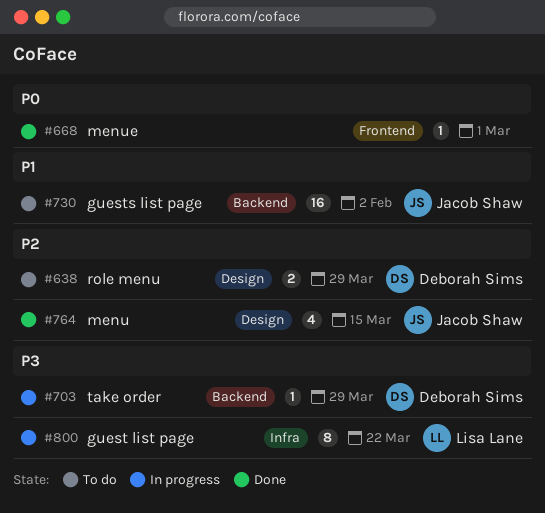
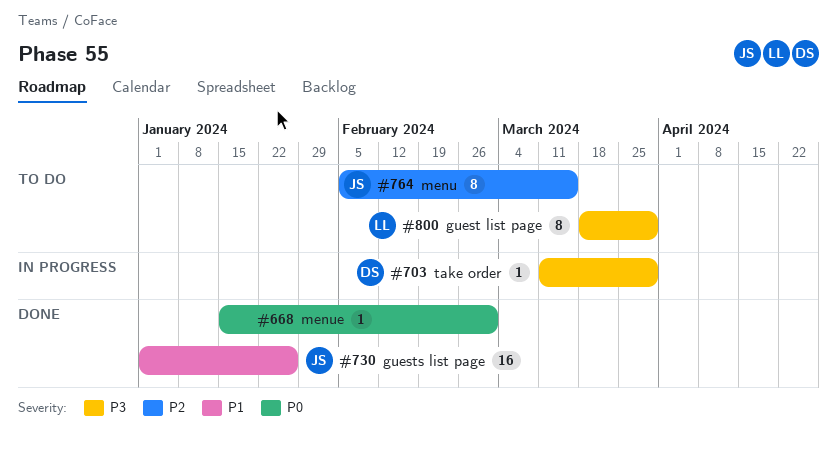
#638: present -> none
#730, status: To do -> Done
#730, due: Feb 2 -> Jan 26
#764, status: Done -> To do
#764, estimate: 4 -> 8
#800, status: In progress -> To do
#800, due: Mar 22 -> Mar 29

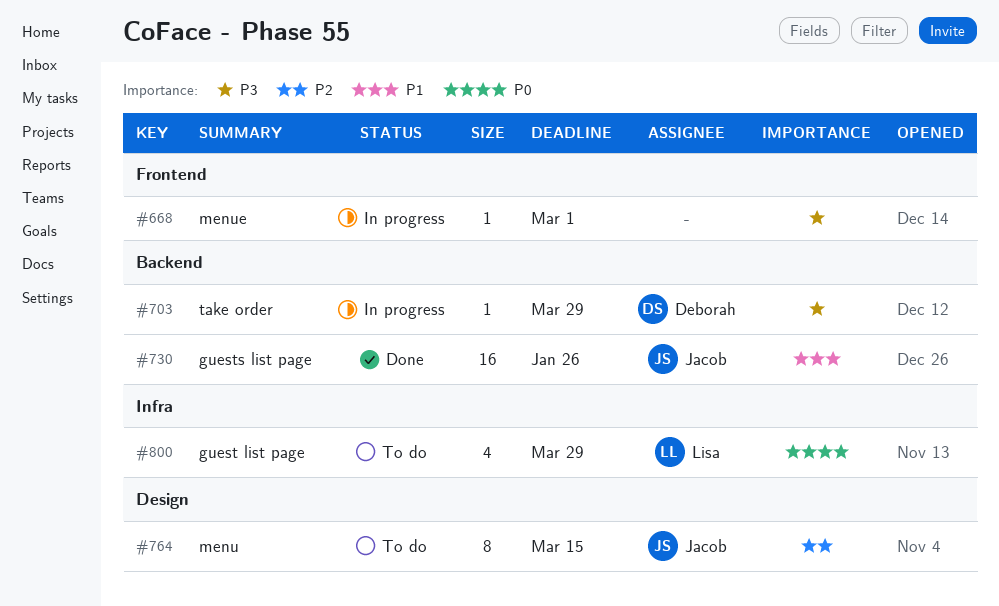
#668, status: Done -> In progress
#668, priority: P0 -> P3
#800, priority: P3 -> P0
#800, estimate: 8 -> 4

